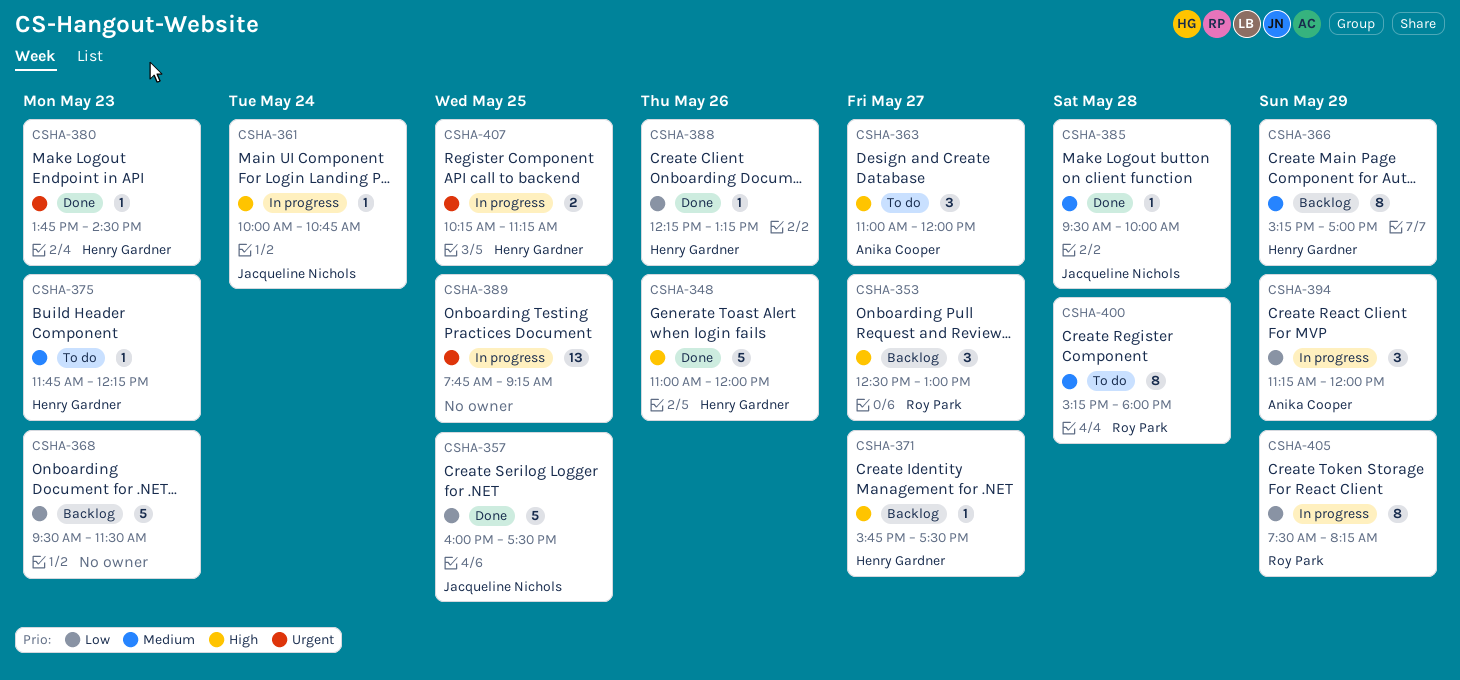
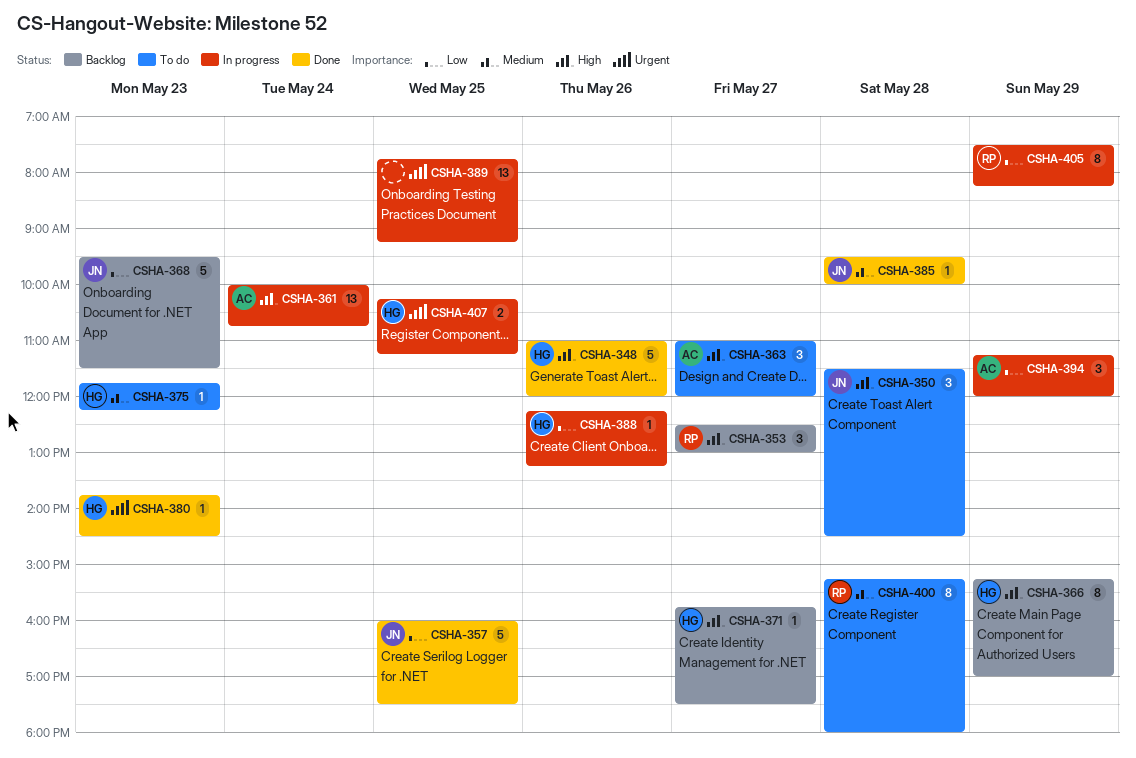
CSHA-350: none -> present
CSHA-361, owner: Jacqueline Nichols -> Anika Cooper
CSHA-361, estimate: 1 -> 13
CSHA-366, priority: Medium -> High
CSHA-368, owner: none -> Jacqueline Nichols
CSHA-388, status: Done -> In progress

